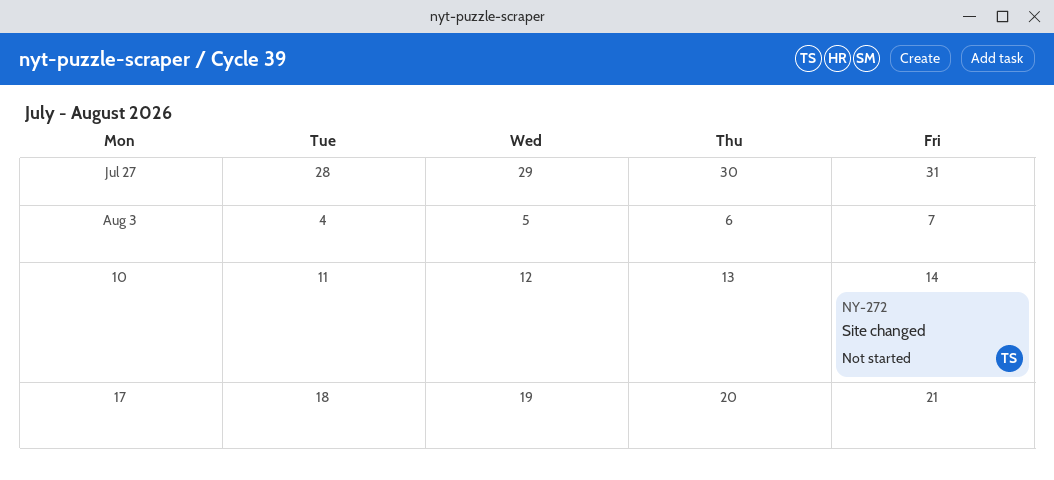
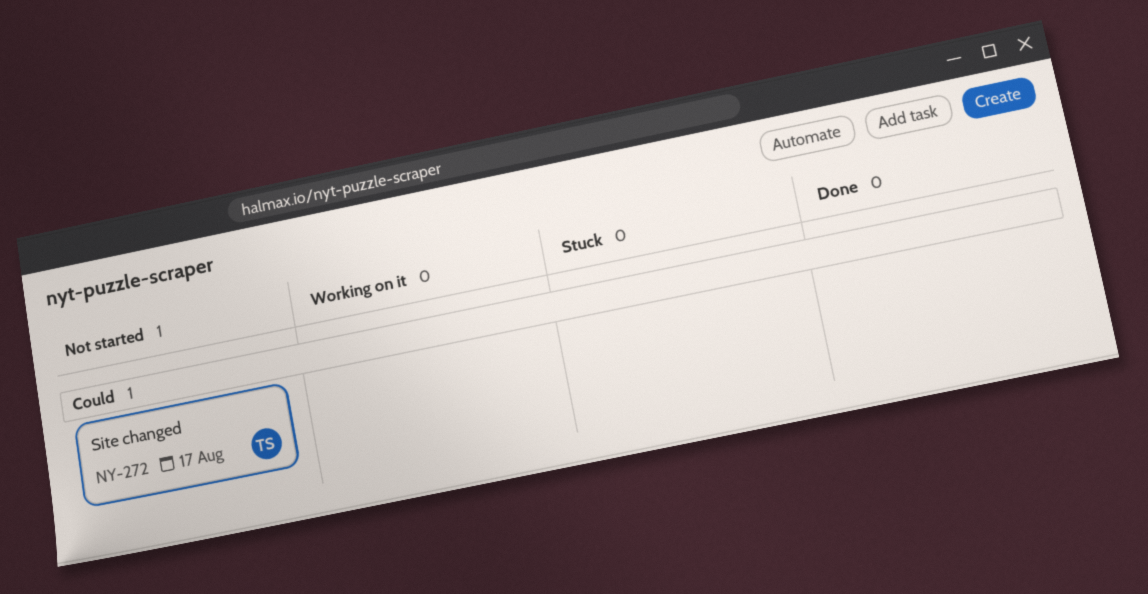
NY-272, due: Aug 14 -> Aug 17

